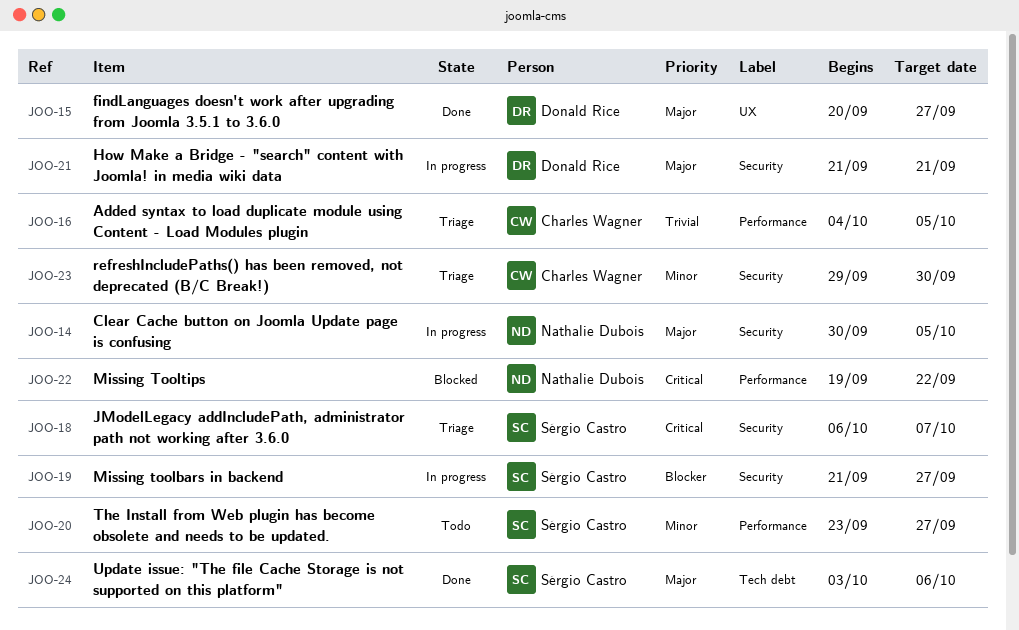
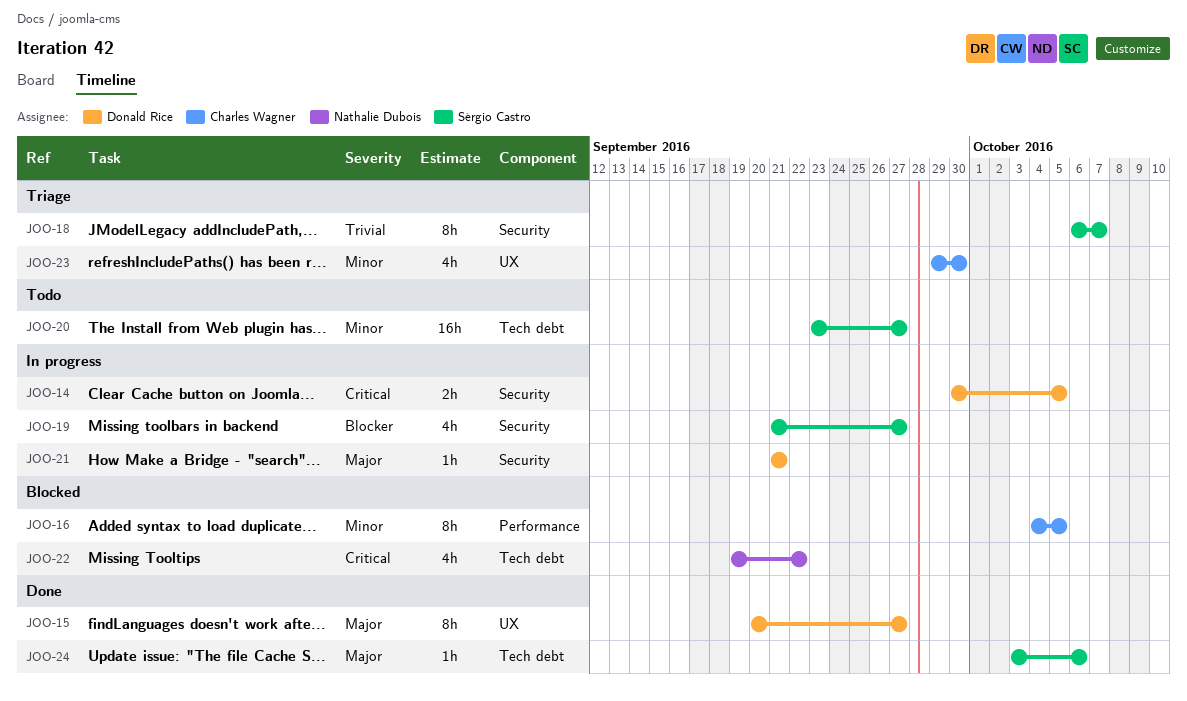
JOO-14, owner: Nathalie Dubois -> Donald Rice
JOO-14, priority: Major -> Critical
JOO-16, status: Triage -> Blocked
JOO-16, priority: Trivial -> Minor
JOO-18, priority: Critical -> Trivial
JOO-20, label: Performance -> Tech debt
JOO-22, label: Performance -> Tech debt
JOO-23, label: Security -> UX

